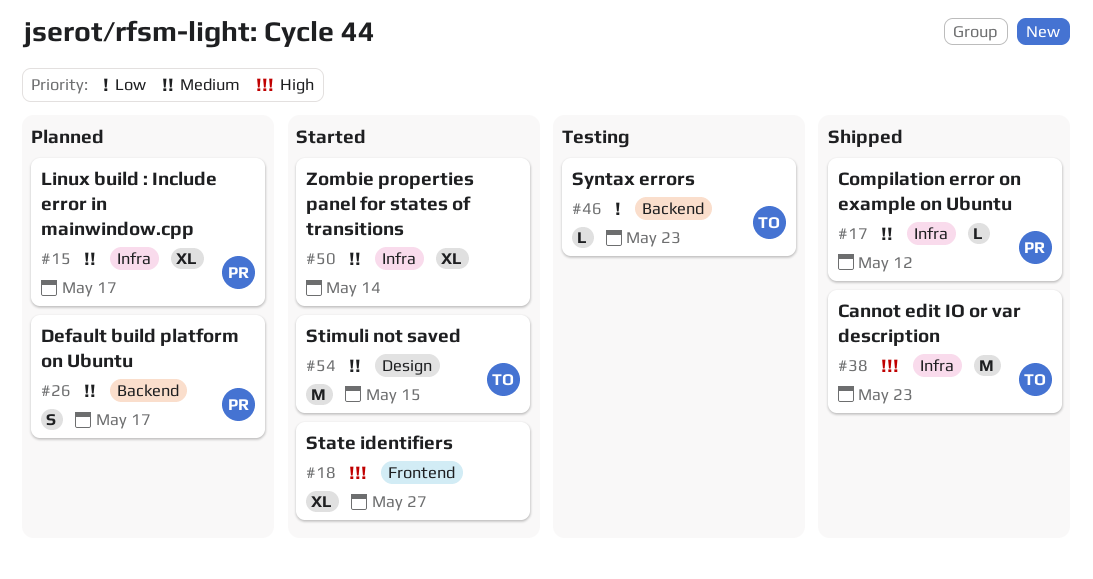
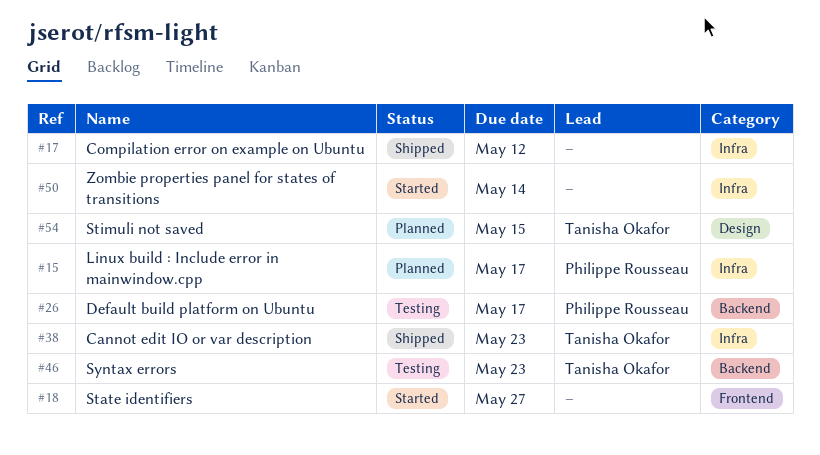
#17, owner: Philippe Rousseau -> none
#26, status: Planned -> Testing
#54, status: Started -> Planned

